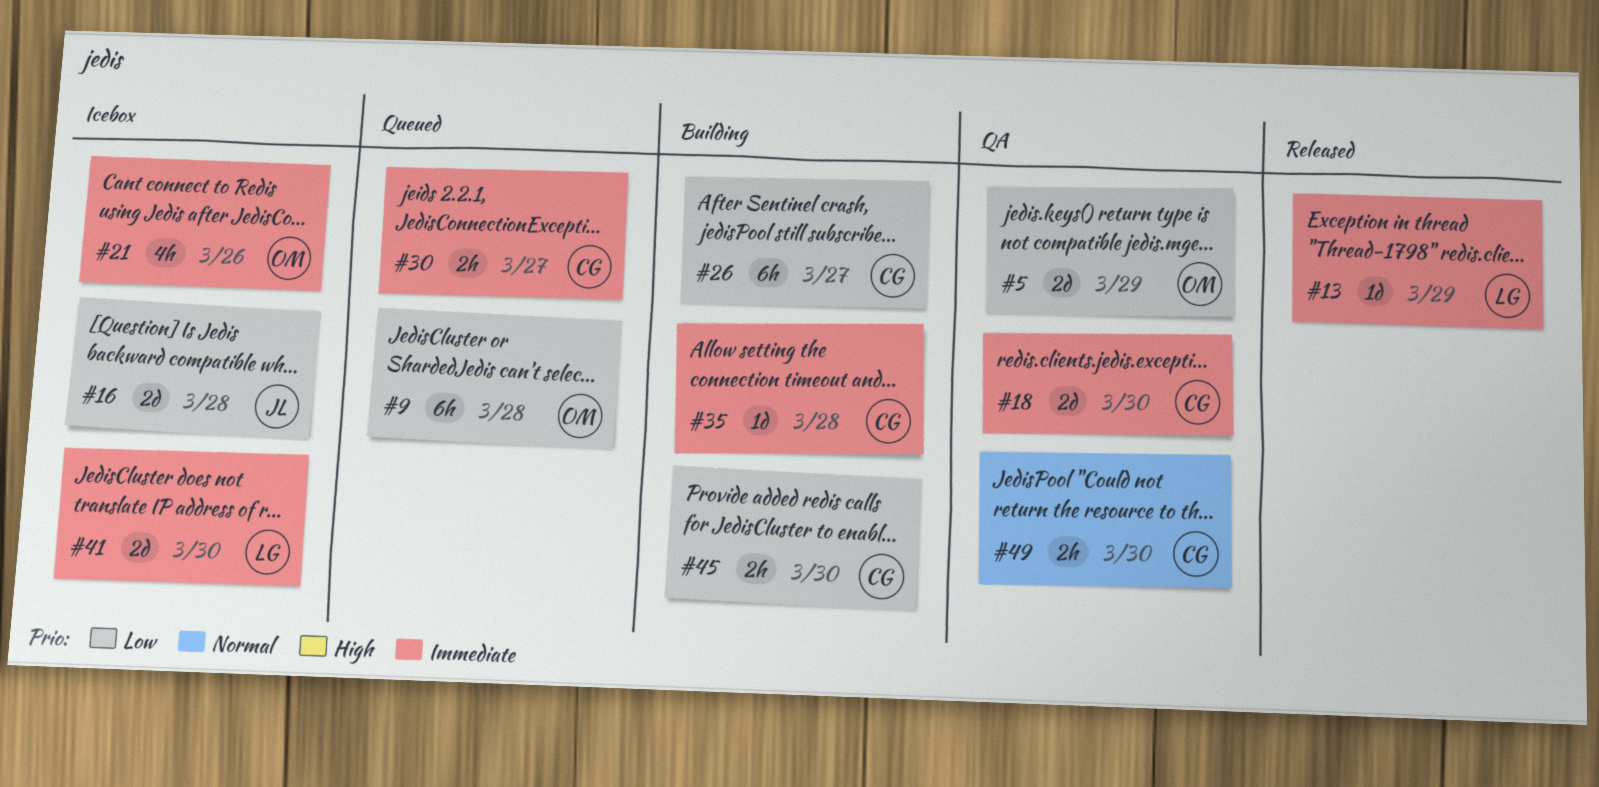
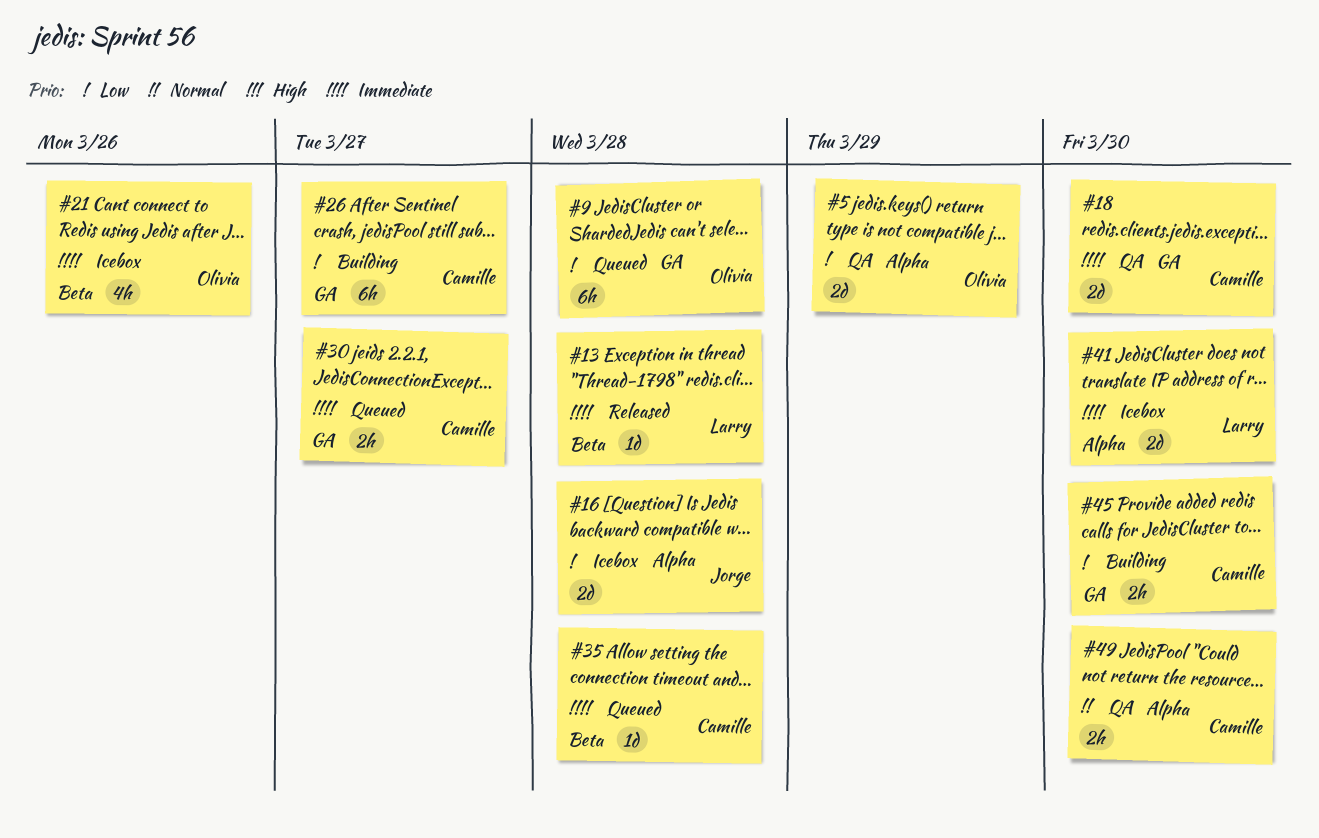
#13, due: Mar 29 -> Mar 28
#35, status: Building -> Queued

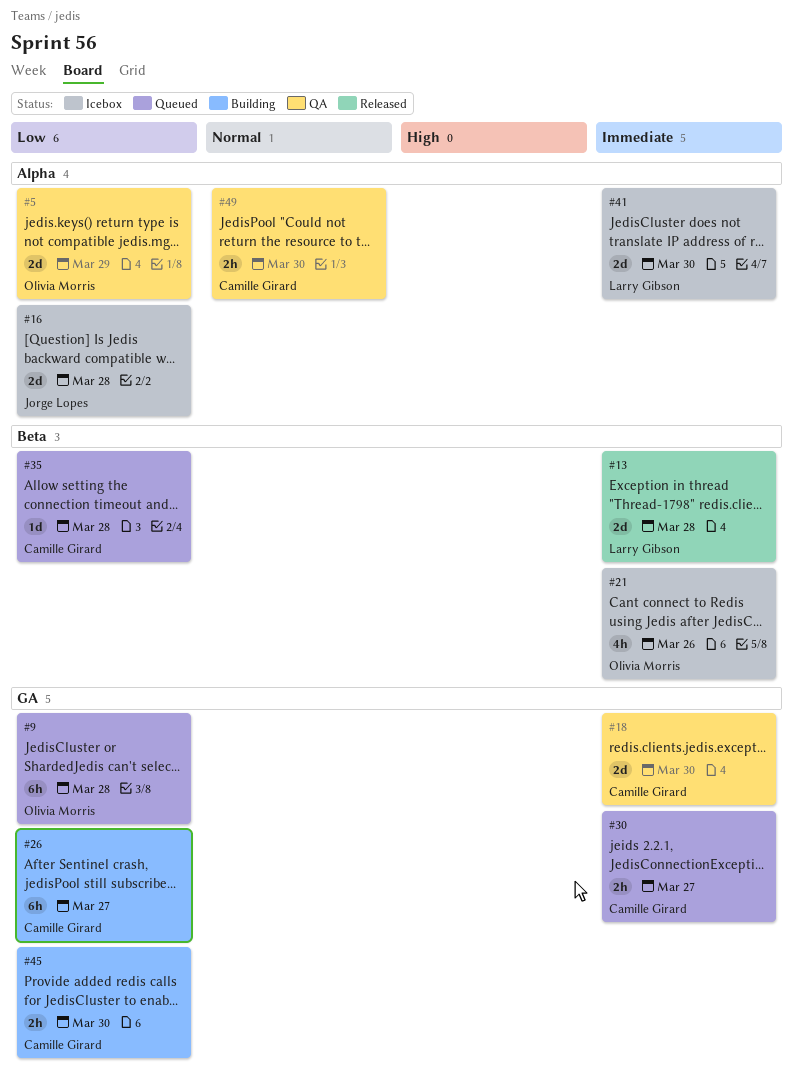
#13, estimate: 1d -> 2d
#35, priority: Immediate -> Low

